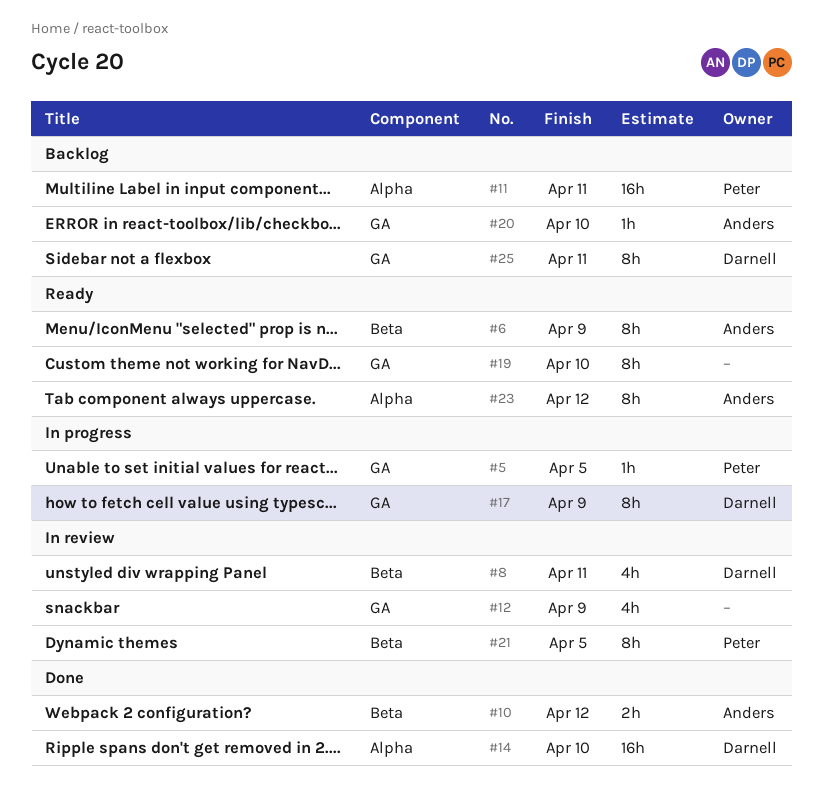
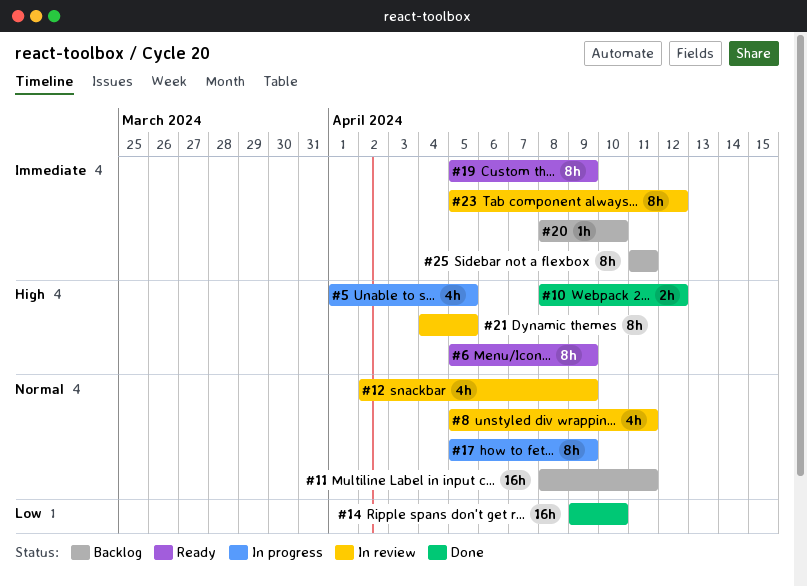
#5, estimate: 1h -> 4h
#19, due: Apr 10 -> Apr 9
#23, status: Ready -> In review

